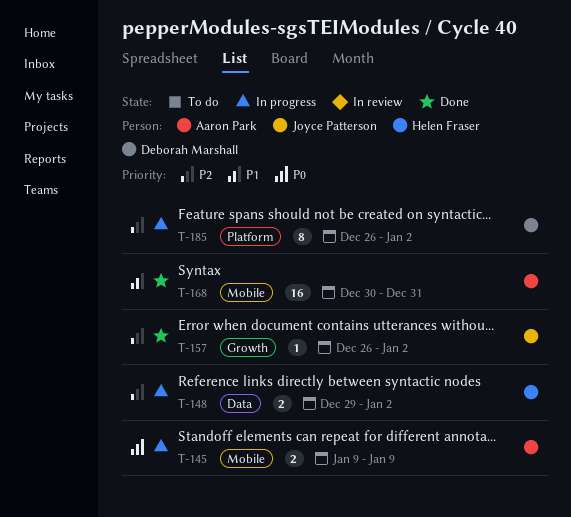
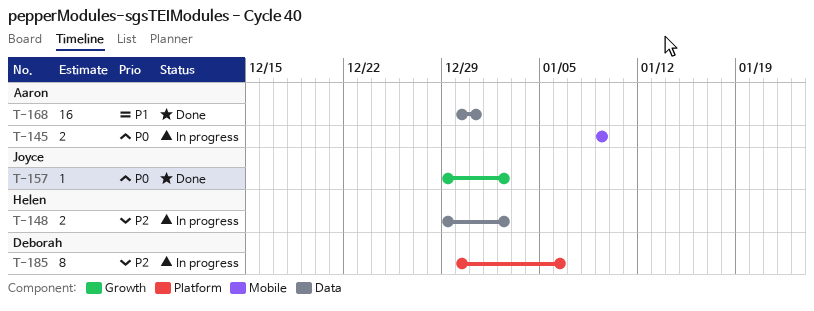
T-157, priority: P2 -> P0
T-157, start: Dec 26 -> Dec 29
T-168, label: Mobile -> Data
T-185, start: Dec 26 -> Dec 30
T-185, due: Jan 2 -> Jan 6

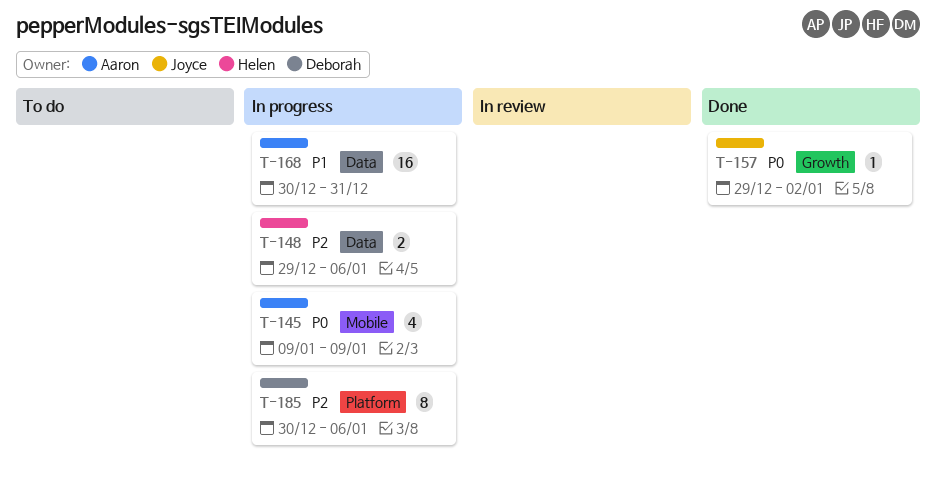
T-145, estimate: 2 -> 4
T-148, due: Jan 2 -> Jan 6
T-168, status: Done -> In progress

